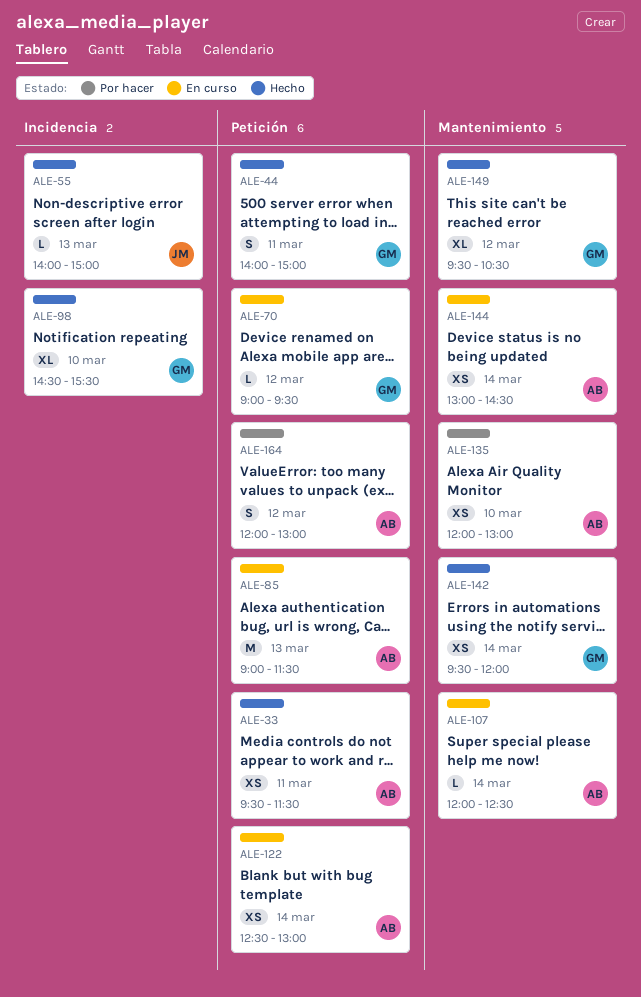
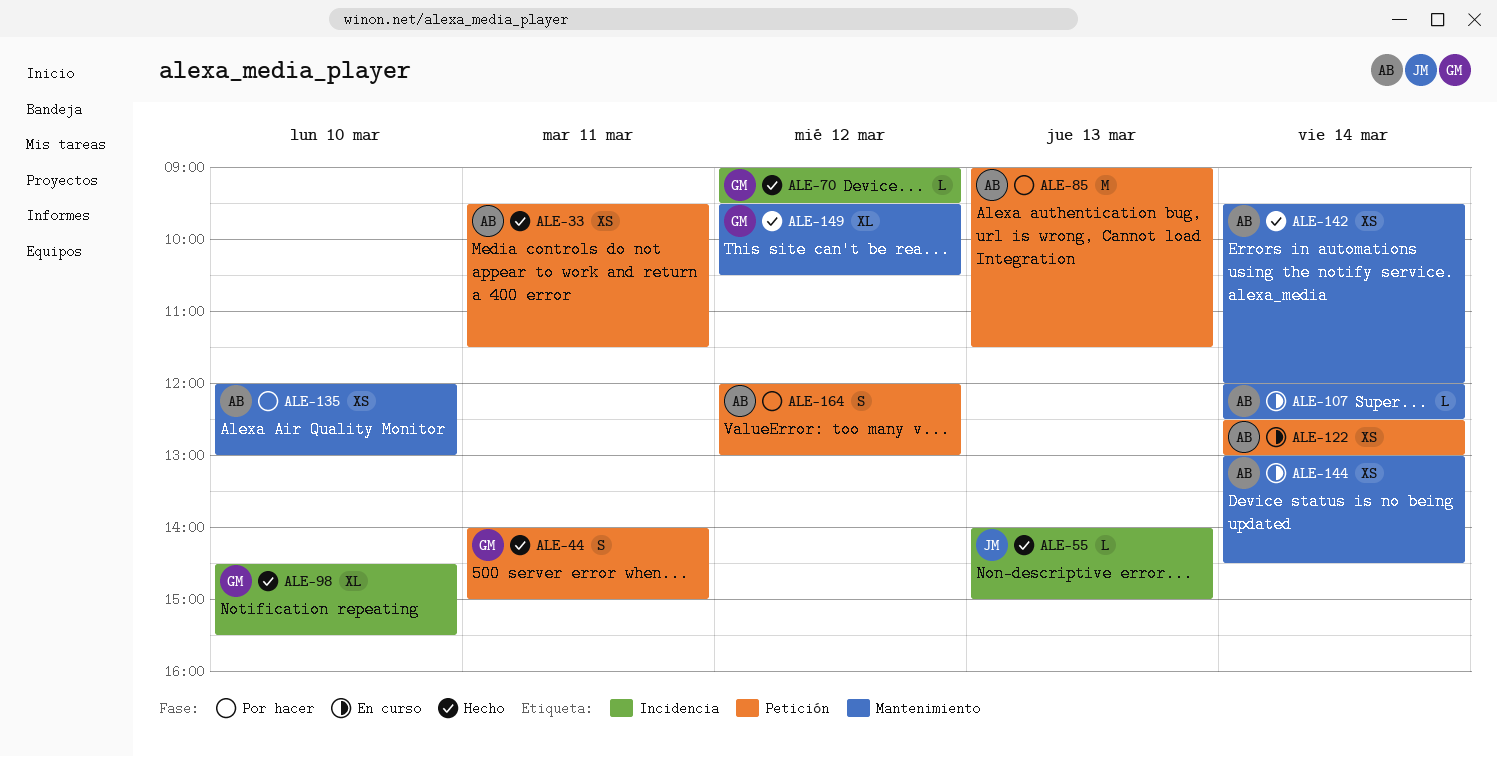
ALE-70, status: En curso -> Hecho
ALE-70, label: Petición -> Incidencia
ALE-85, status: En curso -> Por hacer
ALE-142, owner: GM -> AB

